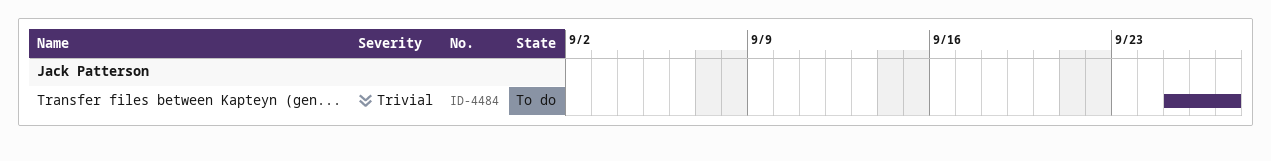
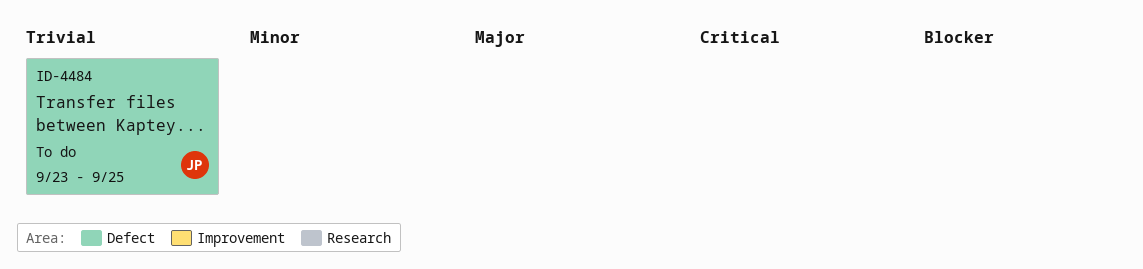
ID-4484, start: Sep 25 -> Sep 23
ID-4484, due: Sep 27 -> Sep 25

